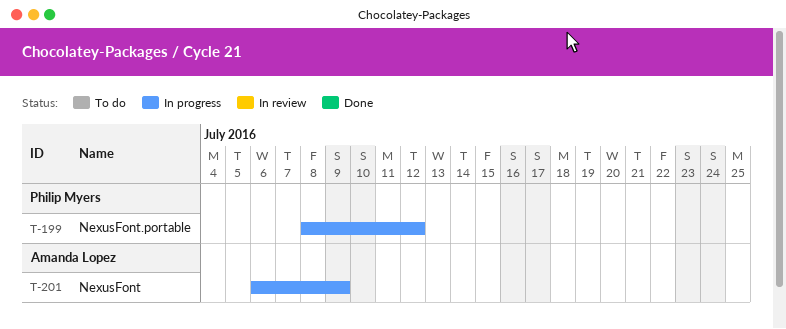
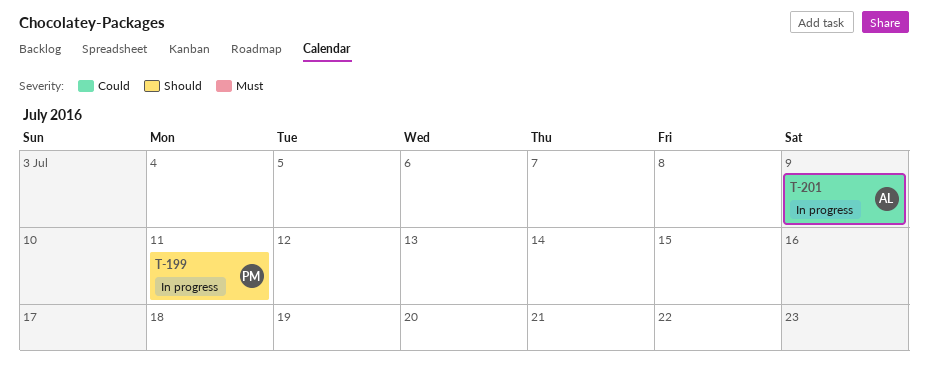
T-199, due: Jul 12 -> Jul 11

